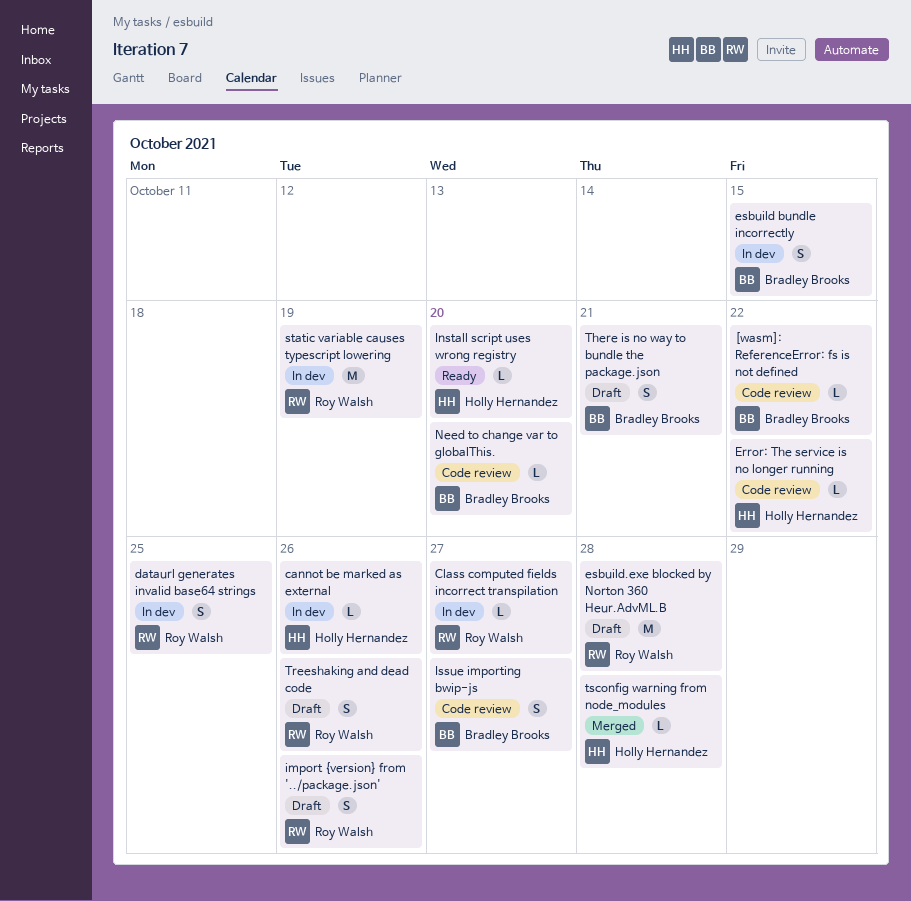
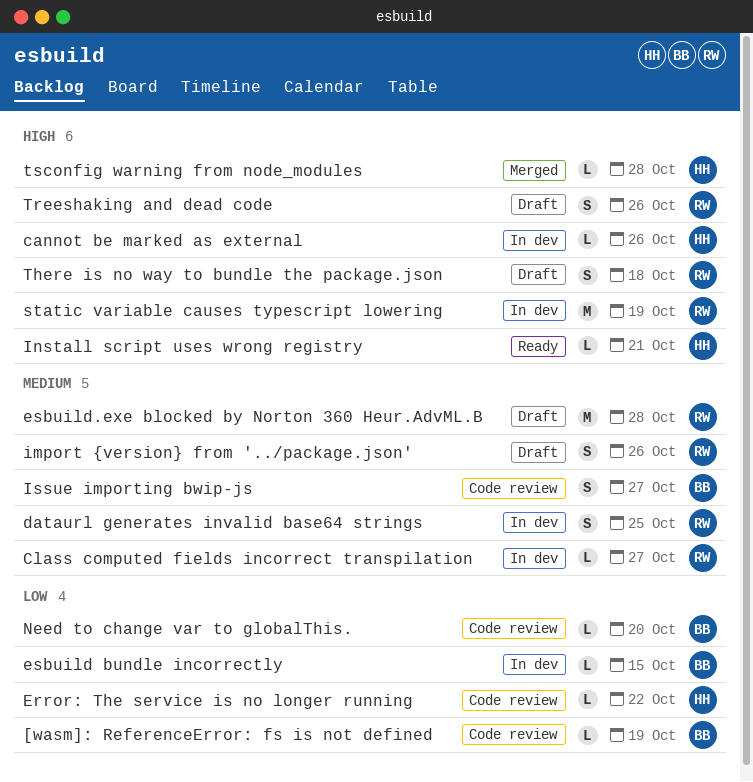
[wasm]: ReferenceError: fs is not defined, due: Oct 22 -> Oct 19
esbuild bundle incorrectly, estimate: S -> L
Install script uses wrong registry, due: Oct 20 -> Oct 21
There is no way to bundle the package.json, owner: Bradley Brooks -> Roy Walsh
There is no way to bundle the package.json, due: Oct 21 -> Oct 18

